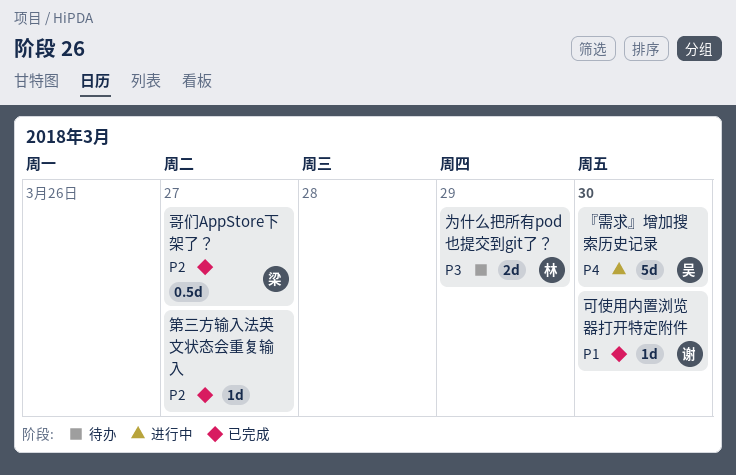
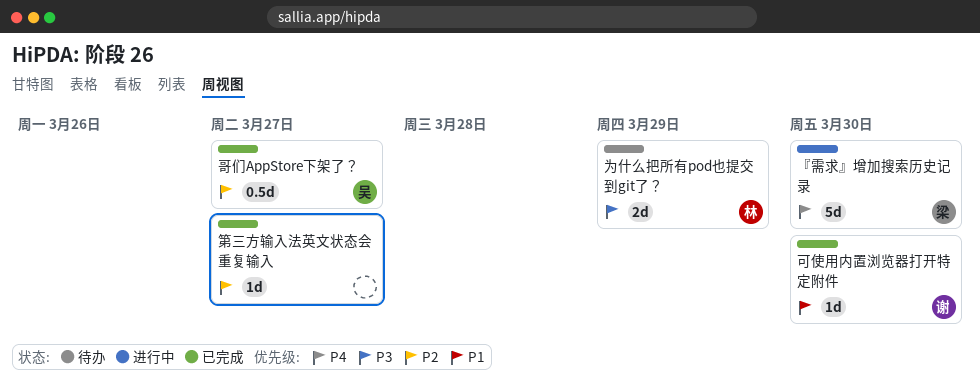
『需求』增加搜索历史记录, owner: 吴 -> 梁
哥们AppStore下架了？, owner: 梁 -> 吴

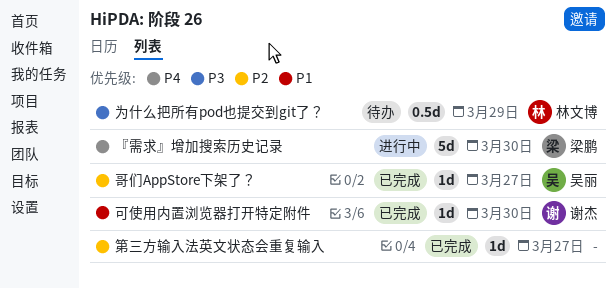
为什么把所有pod也提交到git了？, estimate: 2d -> 0.5d
哥们AppStore下架了？, estimate: 0.5d -> 1d

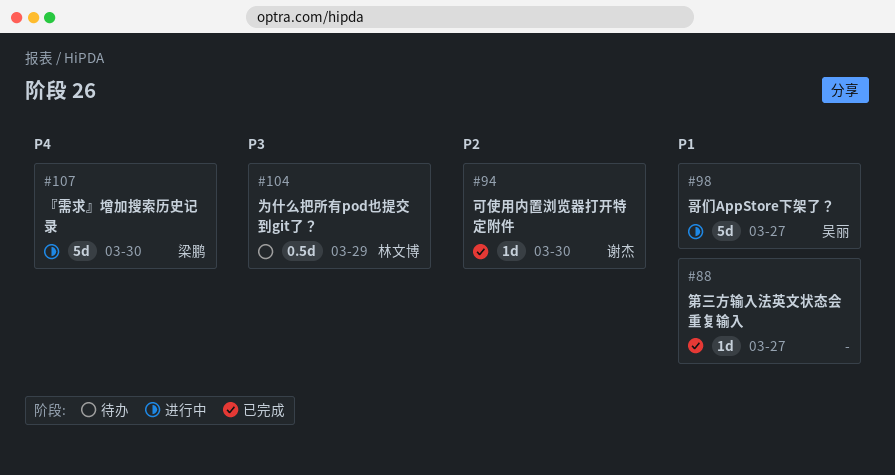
可使用内置浏览器打开特定附件, priority: P1 -> P2
哥们AppStore下架了？, status: 已完成 -> 进行中
哥们AppStore下架了？, priority: P2 -> P1
哥们AppStore下架了？, estimate: 1d -> 5d
第三方输入法英文状态会重复输入, priority: P2 -> P1

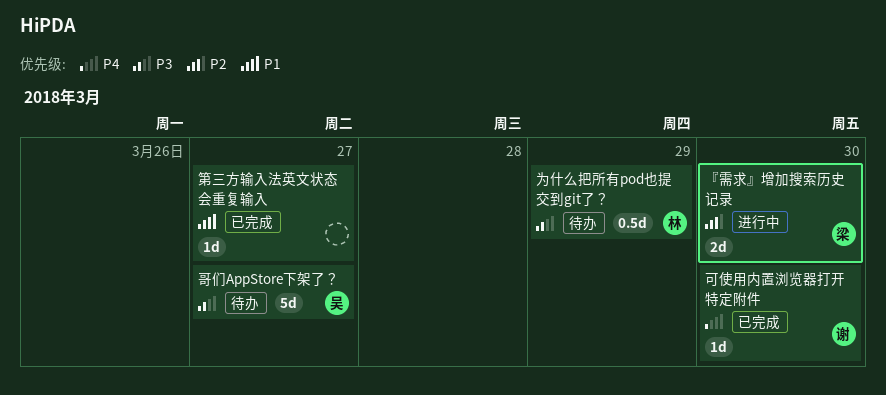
『需求』增加搜索历史记录, priority: P4 -> P2
『需求』增加搜索历史记录, estimate: 5d -> 2d
可使用内置浏览器打开特定附件, priority: P2 -> P4
哥们AppStore下架了？, status: 进行中 -> 待办
哥们AppStore下架了？, priority: P1 -> P3

